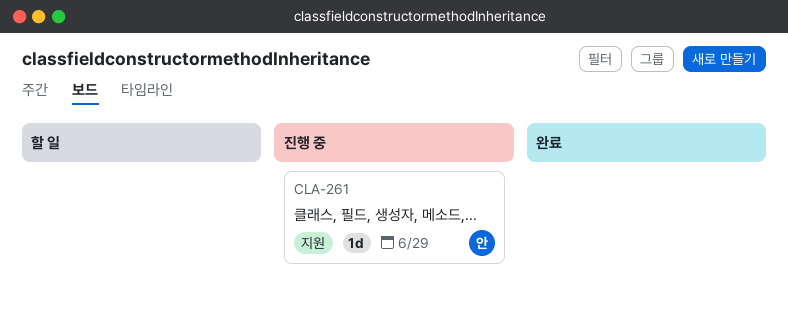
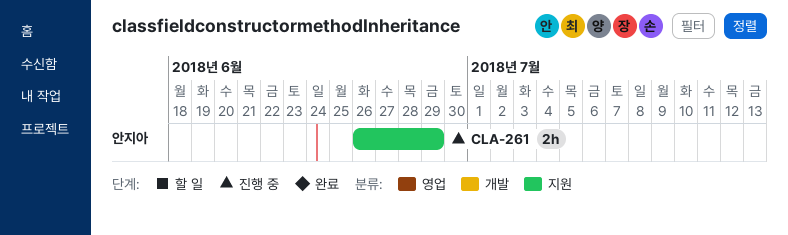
CLA-261, estimate: 1d -> 2h

